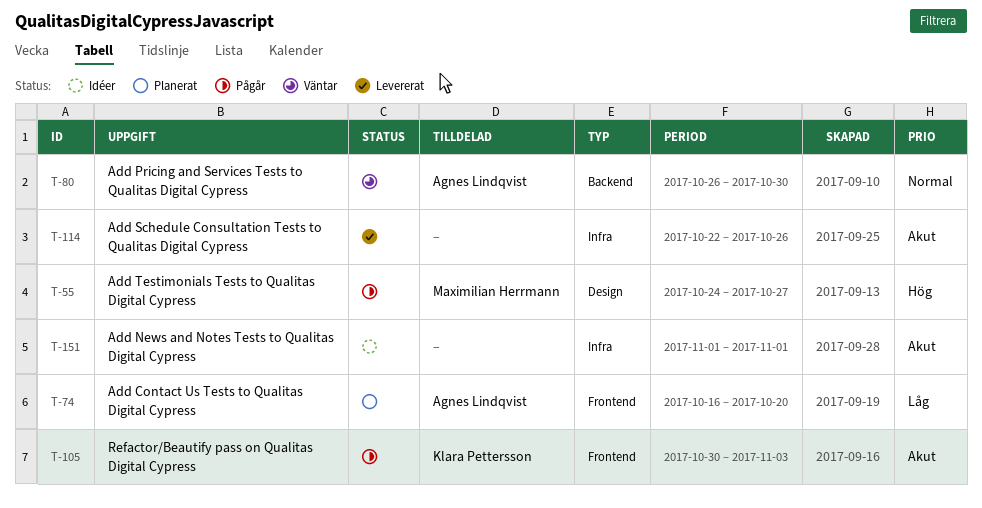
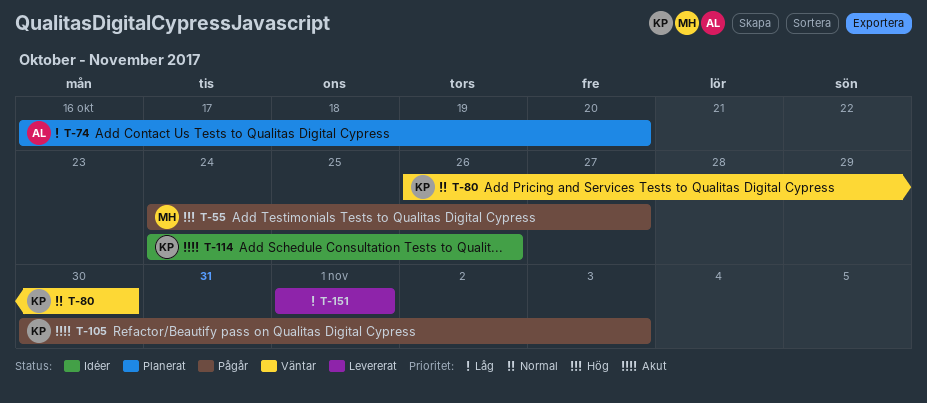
T-80, owner: Agnes Lindqvist -> Klara Pettersson
T-114, status: Levererat -> Idéer
T-114, owner: none -> Klara Pettersson
T-114, start: Oct 22 -> Oct 24
T-151, status: Idéer -> Levererat
T-151, priority: Akut -> Låg

